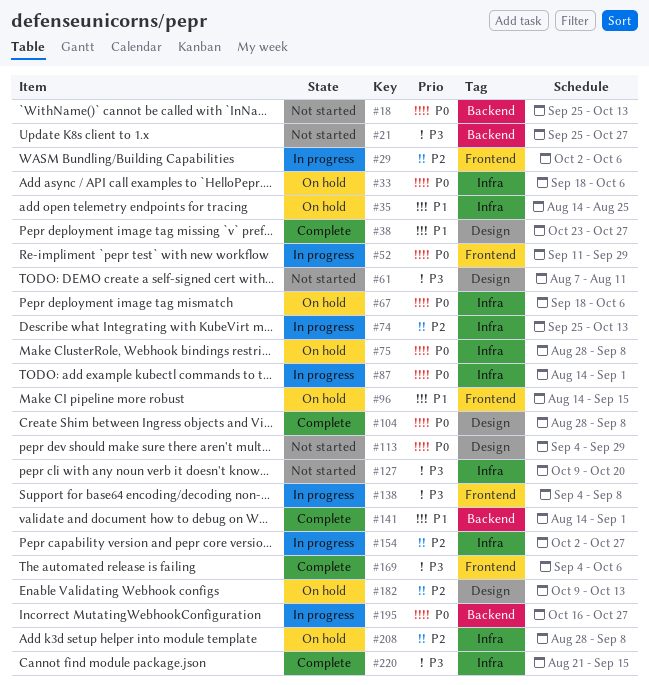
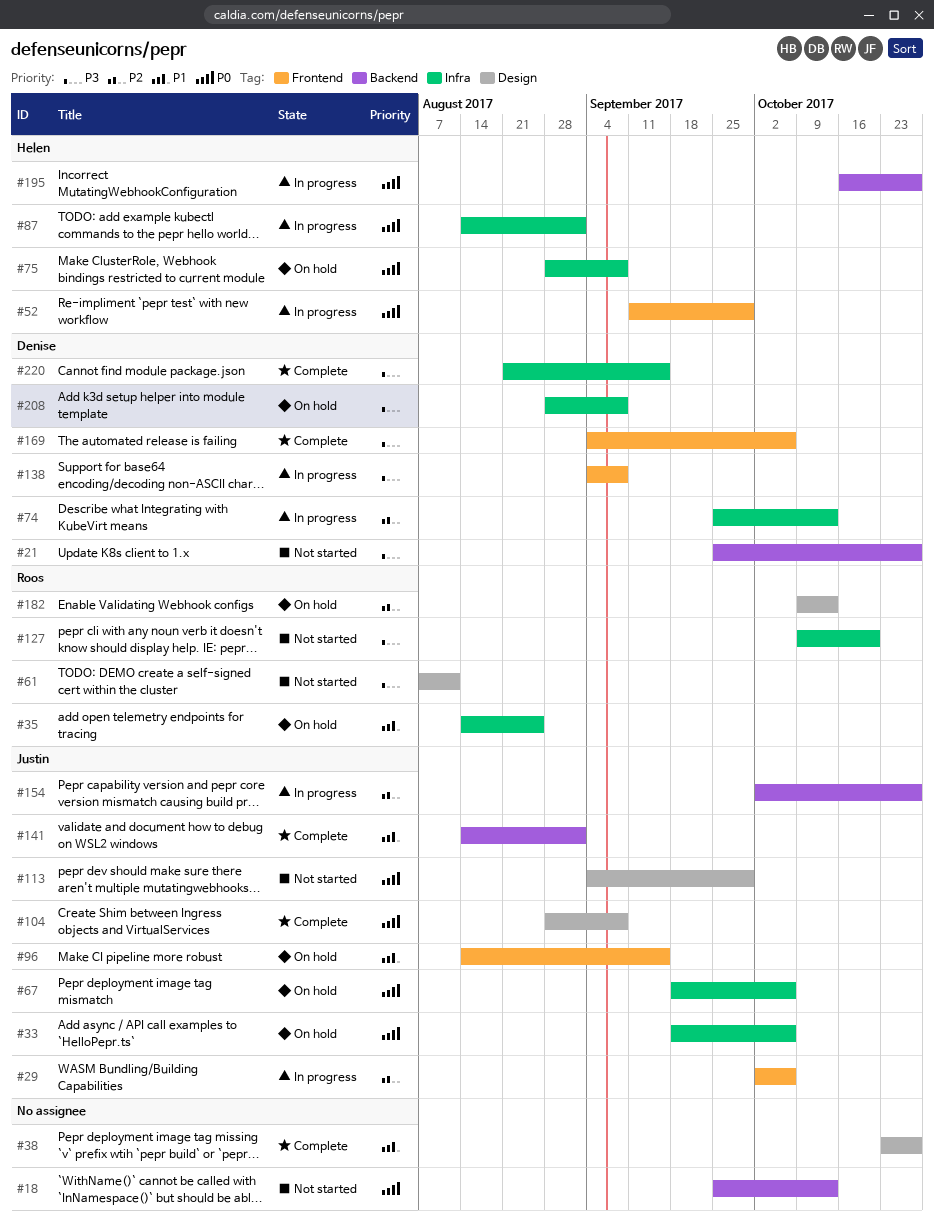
#154, label: Infra -> Backend
#208, priority: P2 -> P3

